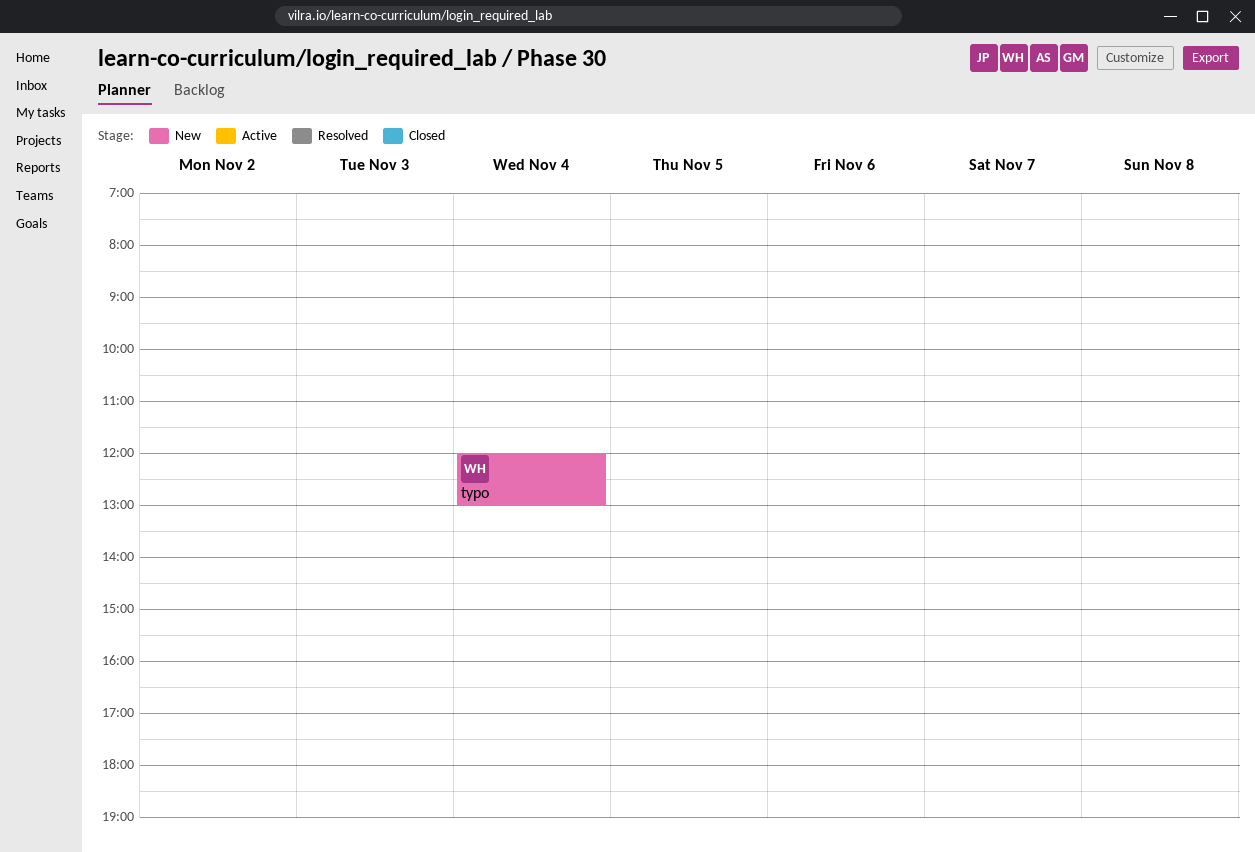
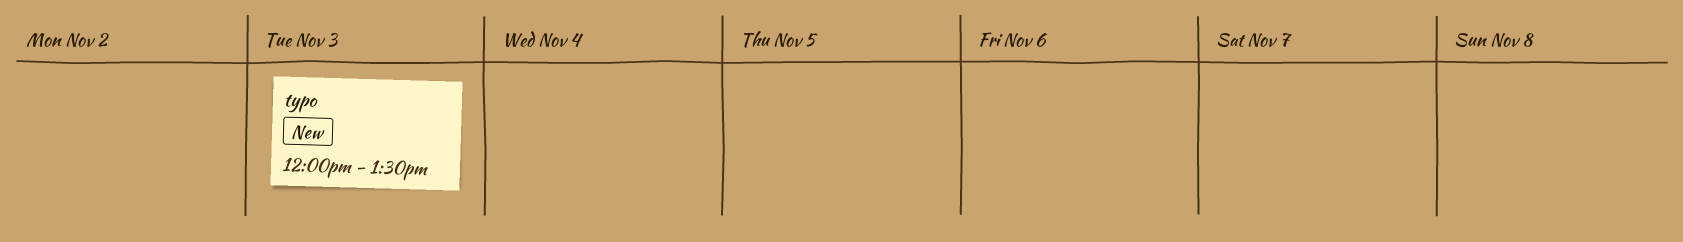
typo, day: Nov 4 -> Nov 3
typo, ends: 13:00 -> 13:30

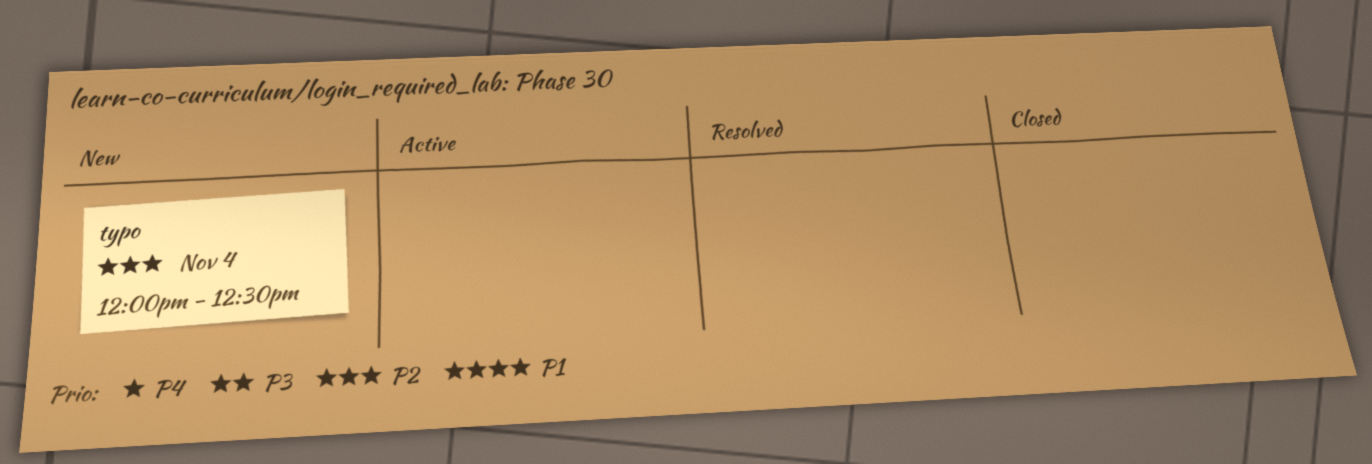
typo, day: Nov 3 -> Nov 4
typo, ends: 13:30 -> 12:30

